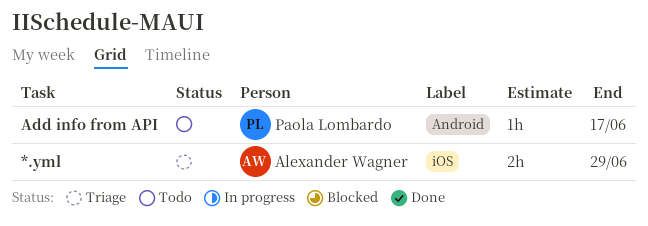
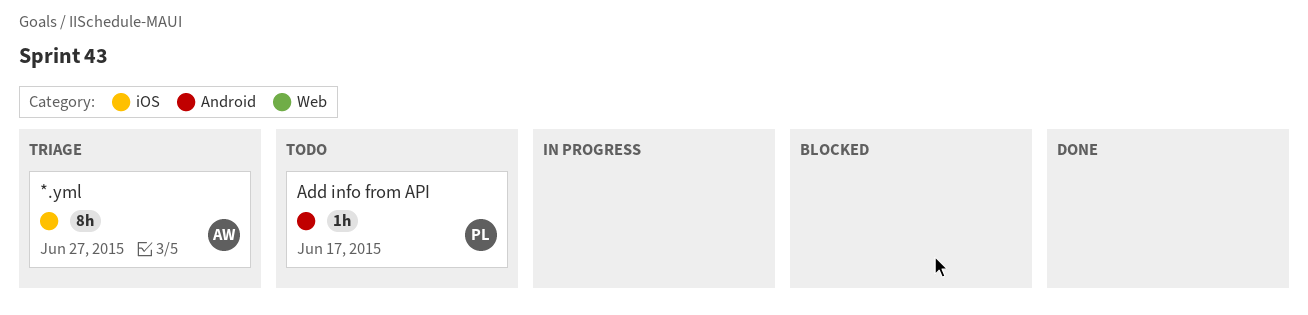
*.yml, estimate: 2h -> 8h
*.yml, due: Jun 29 -> Jun 27

